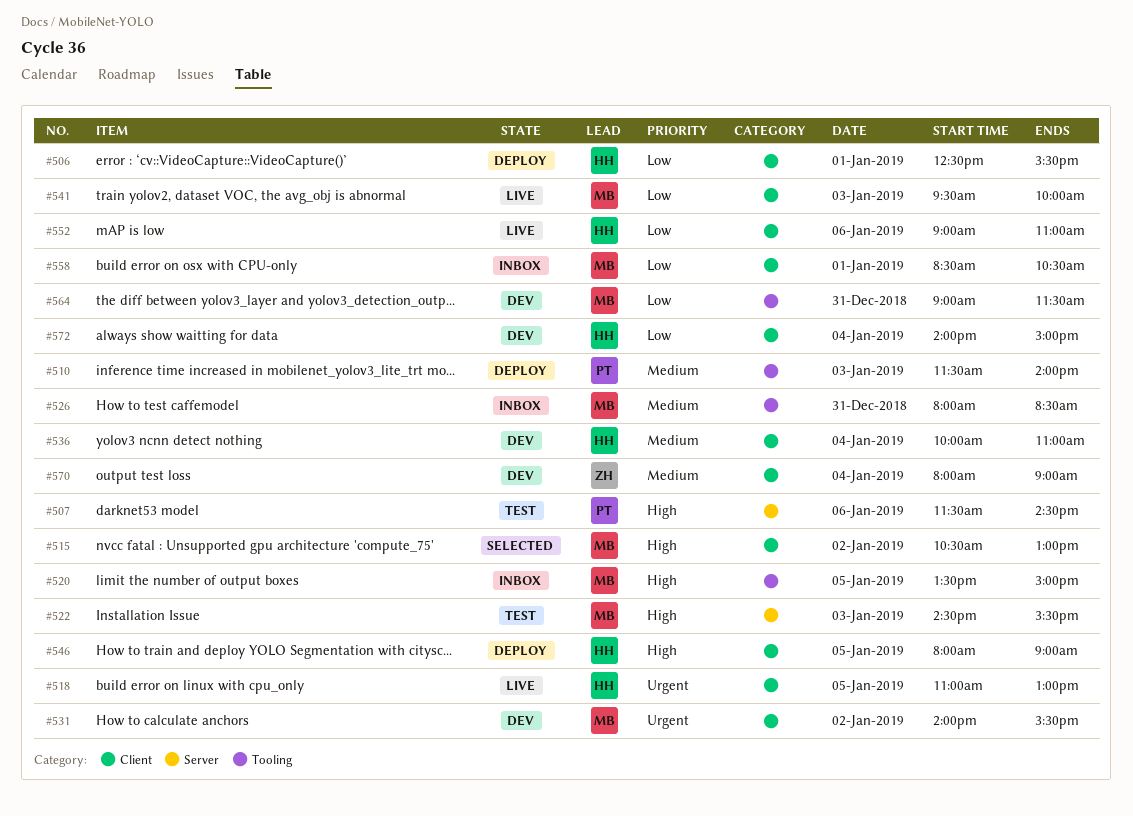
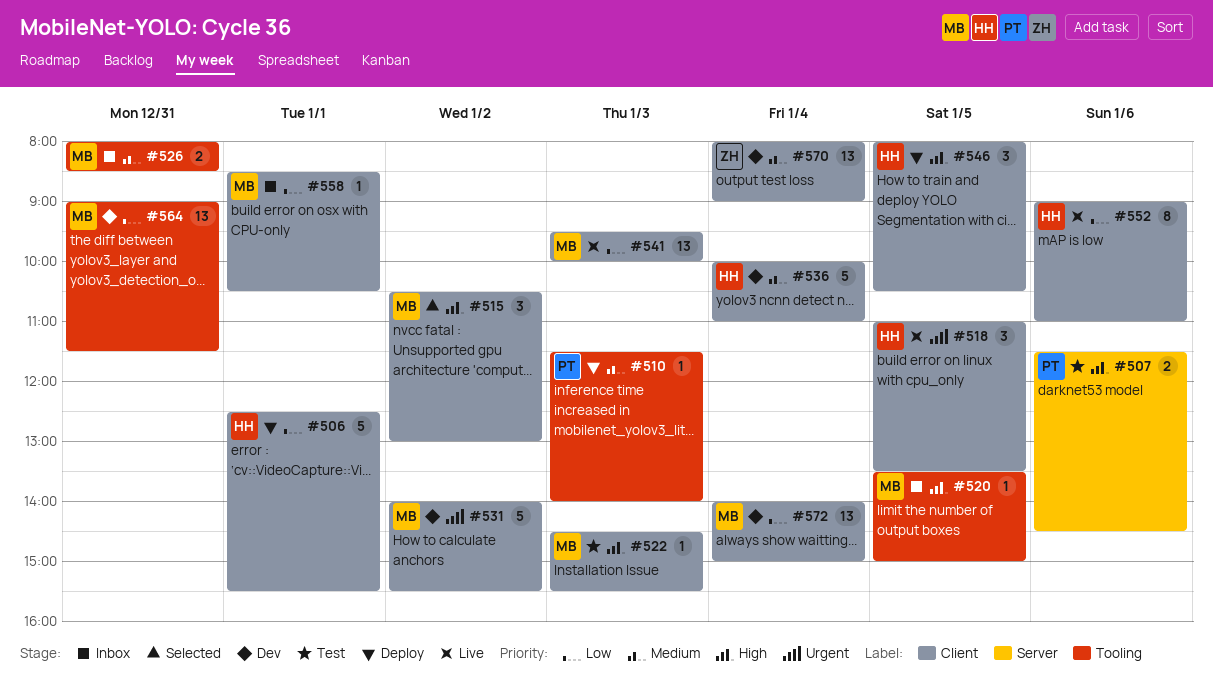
#518, ends: 13:00 -> 13:30
#522, label: Server -> Client
#546, ends: 09:00 -> 10:30
#572, owner: HH -> MB

